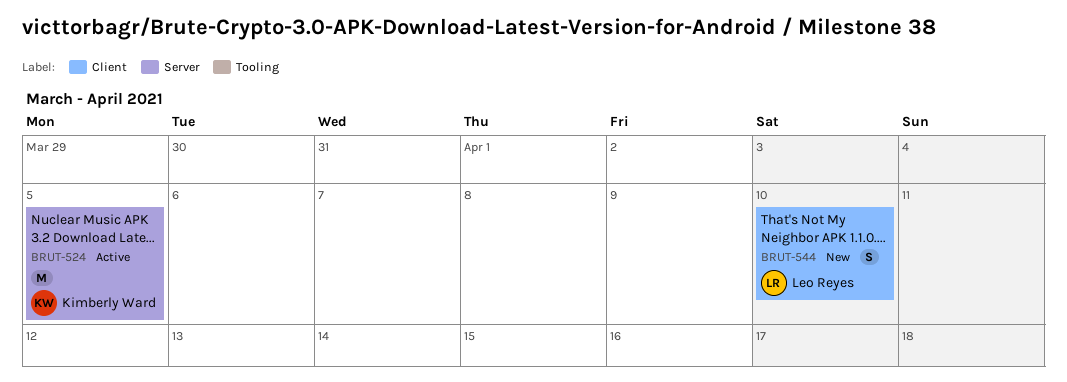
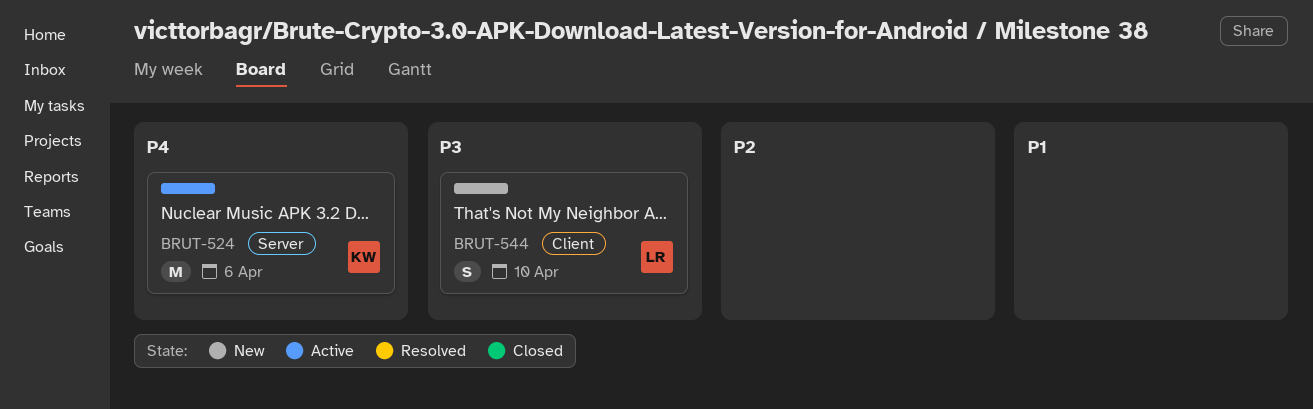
BRUT-524, due: Apr 5 -> Apr 6

